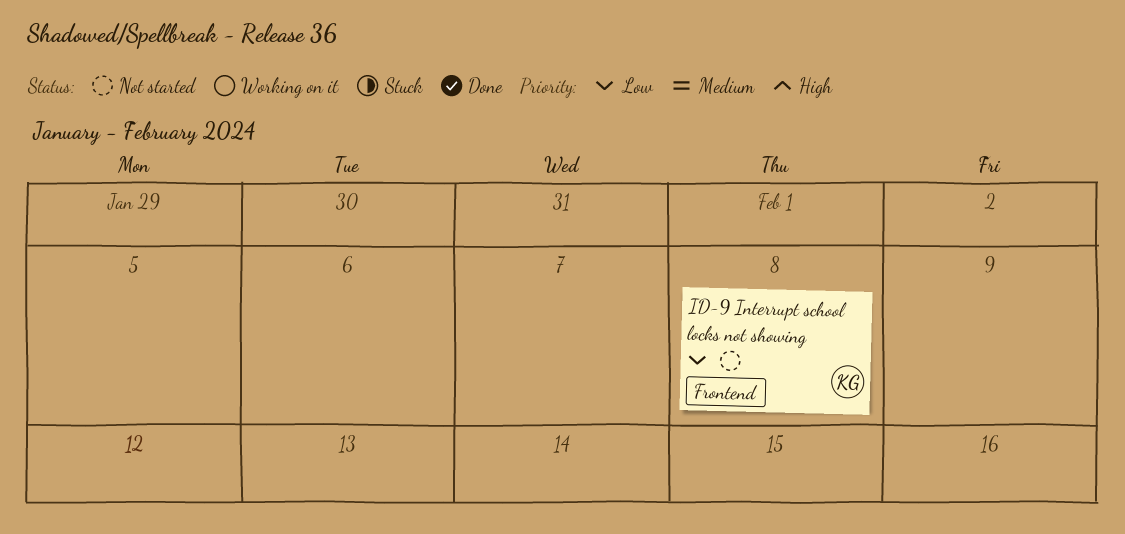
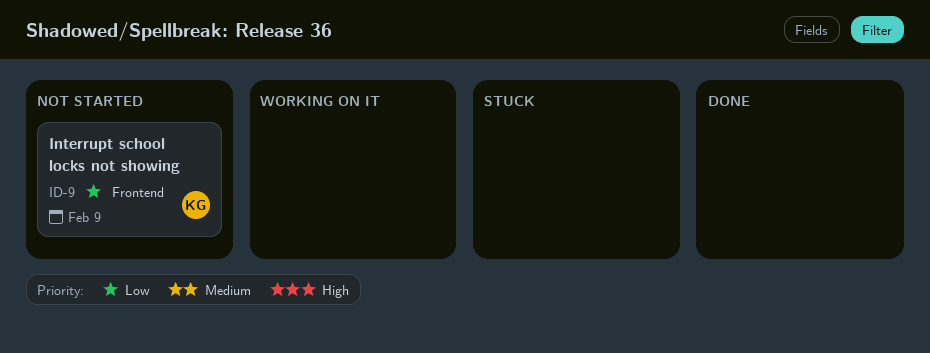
ID-9, due: Feb 8 -> Feb 9

